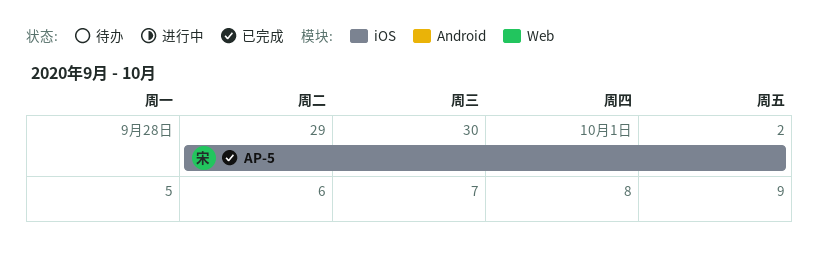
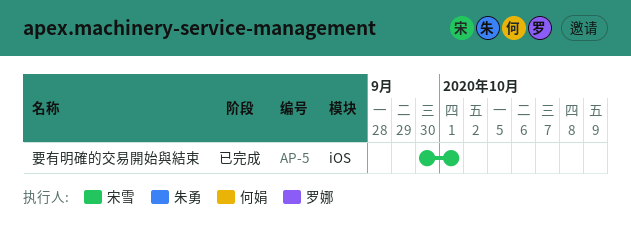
AP-5, start: Sep 29 -> Sep 30
AP-5, due: Oct 2 -> Oct 1

